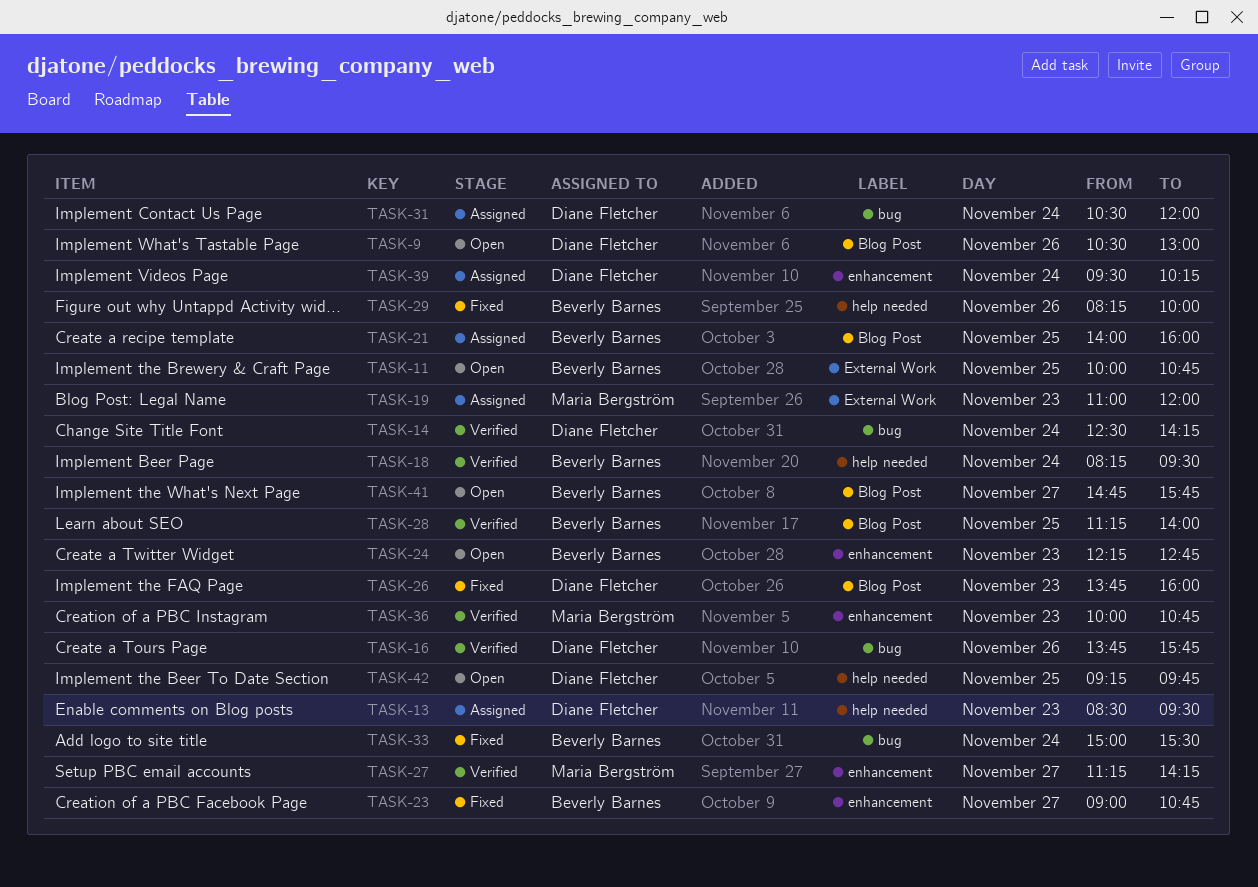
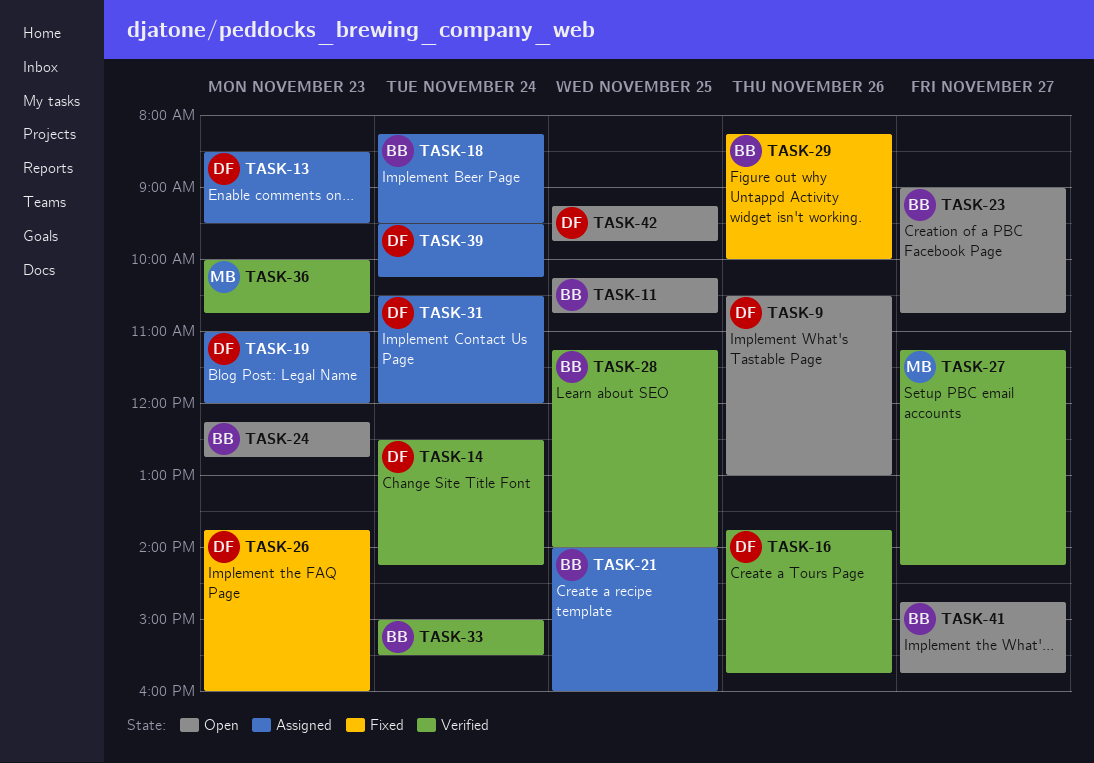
TASK-11, begins: 10:00 -> 10:15
TASK-18, status: Verified -> Assigned
TASK-19, owner: Maria Bergström -> Diane Fletcher
TASK-23, status: Fixed -> Open
TASK-33, status: Fixed -> Verified

